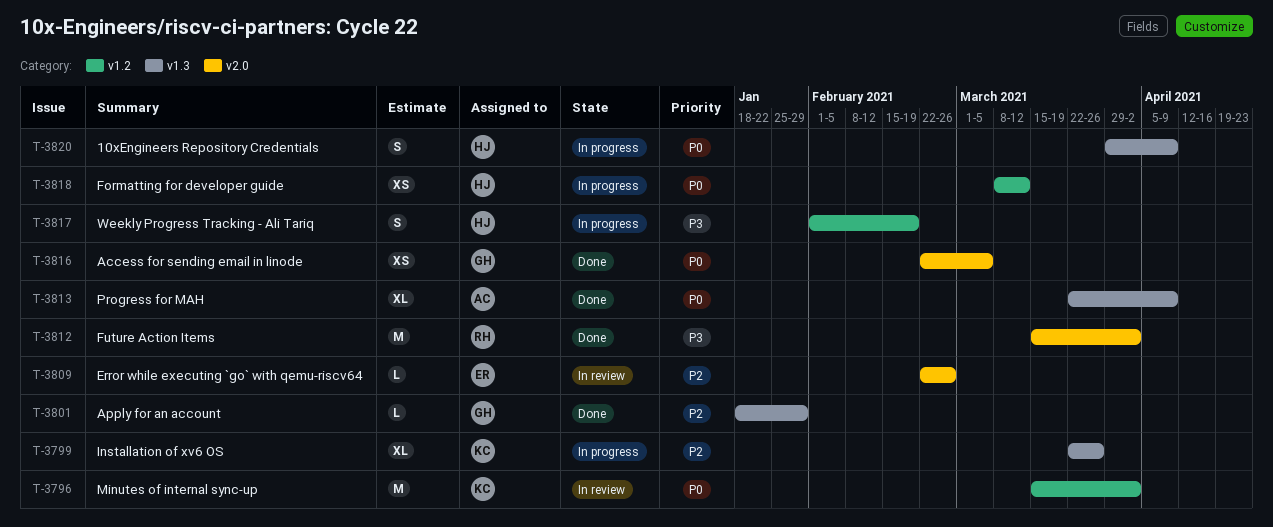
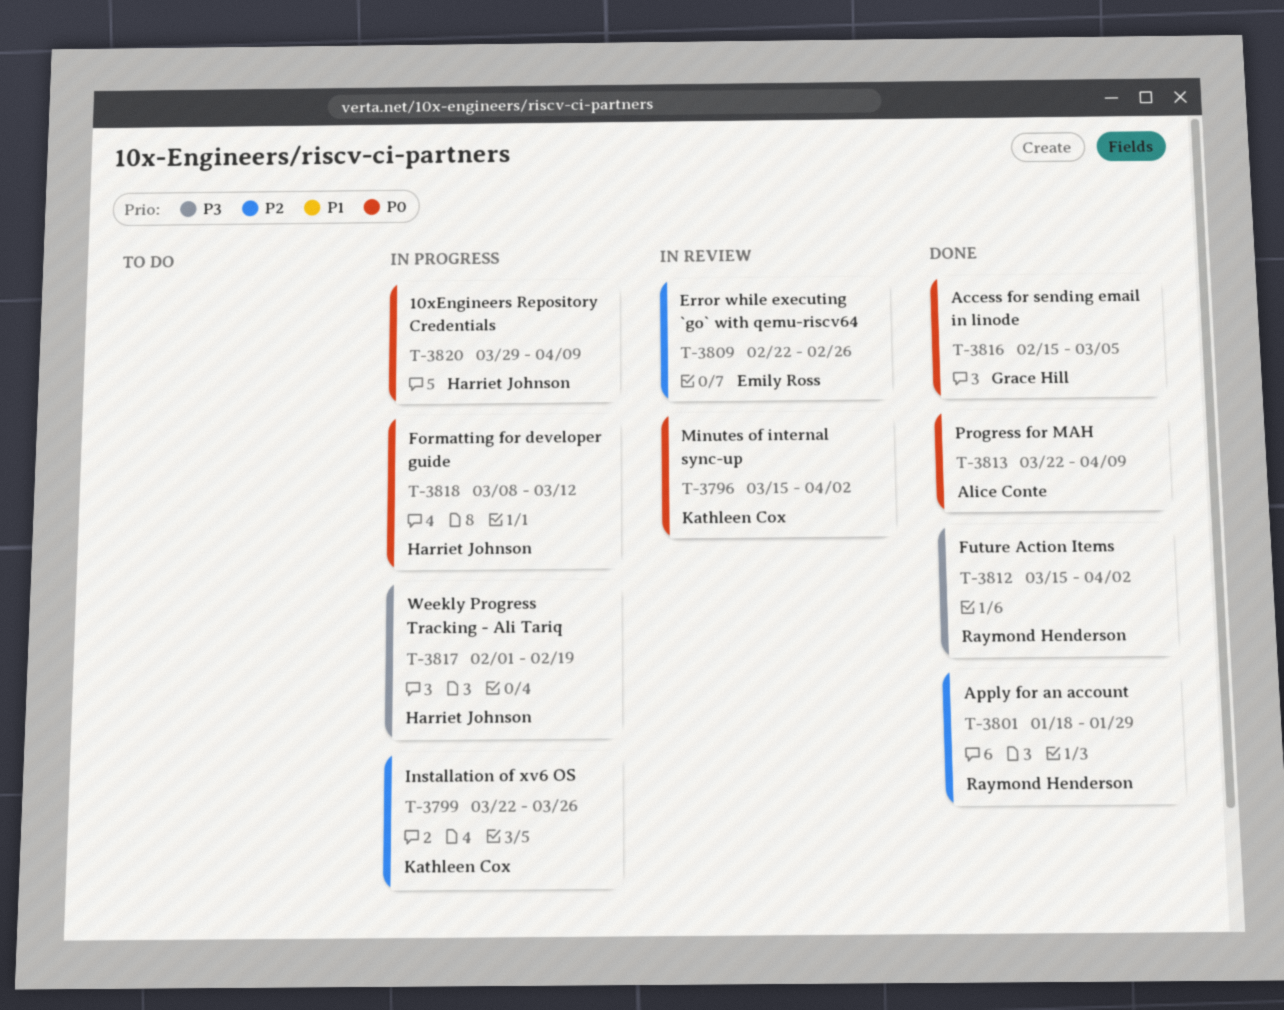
T-3801, owner: Grace Hill -> Raymond Henderson
T-3816, start: Feb 22 -> Feb 15

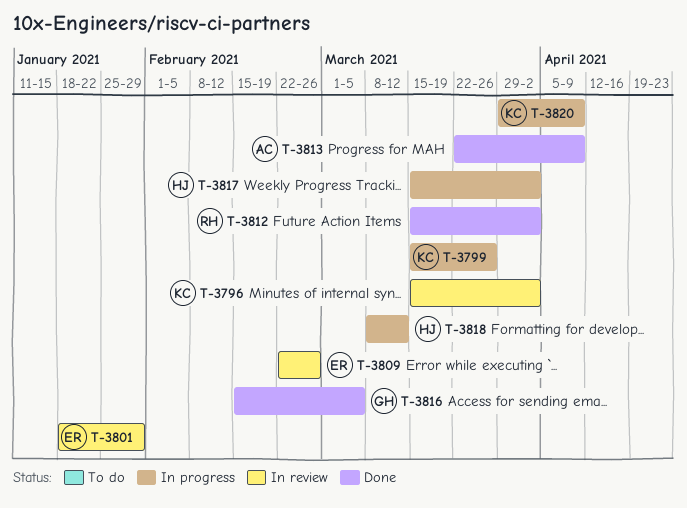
T-3799, start: Mar 22 -> Mar 15
T-3801, status: Done -> In review
T-3801, owner: Raymond Henderson -> Emily Ross
T-3817, start: Feb 1 -> Mar 15
T-3817, due: Feb 19 -> Apr 2
T-3820, owner: Harriet Johnson -> Kathleen Cox

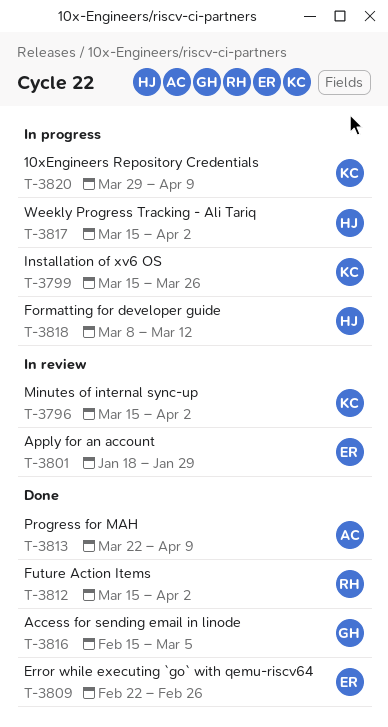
T-3809, status: In review -> Done

